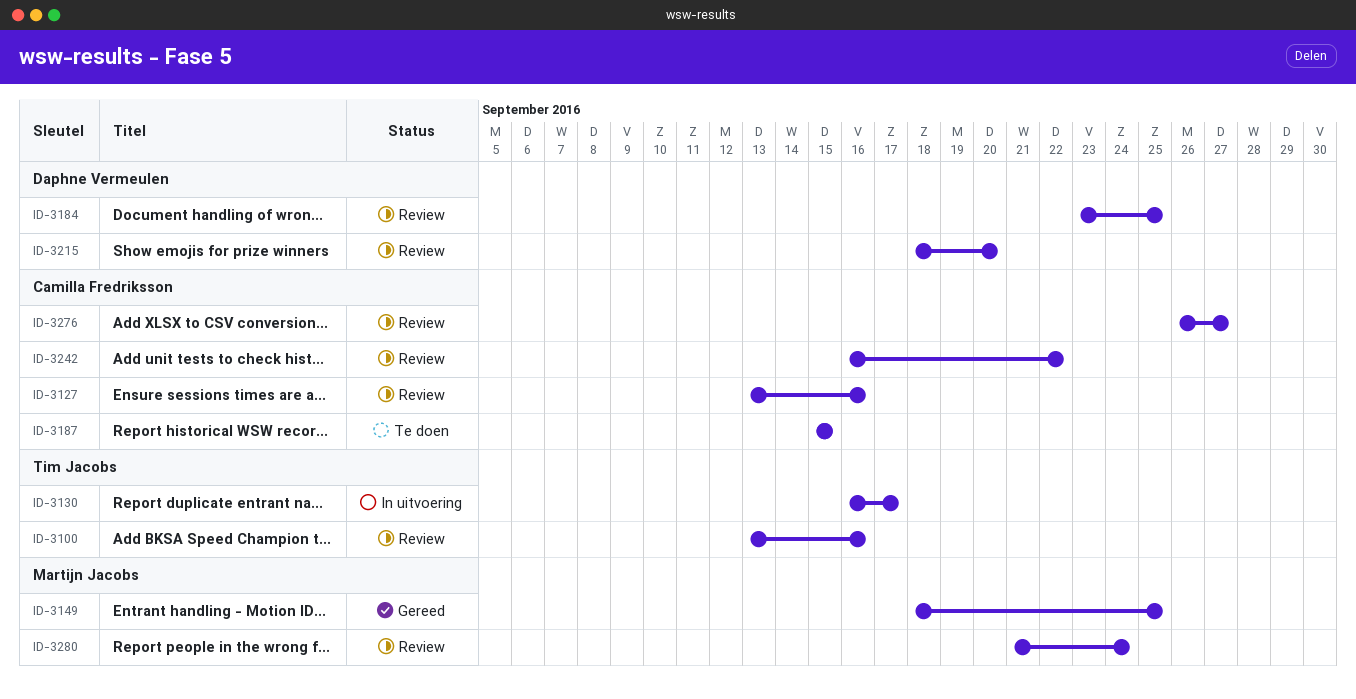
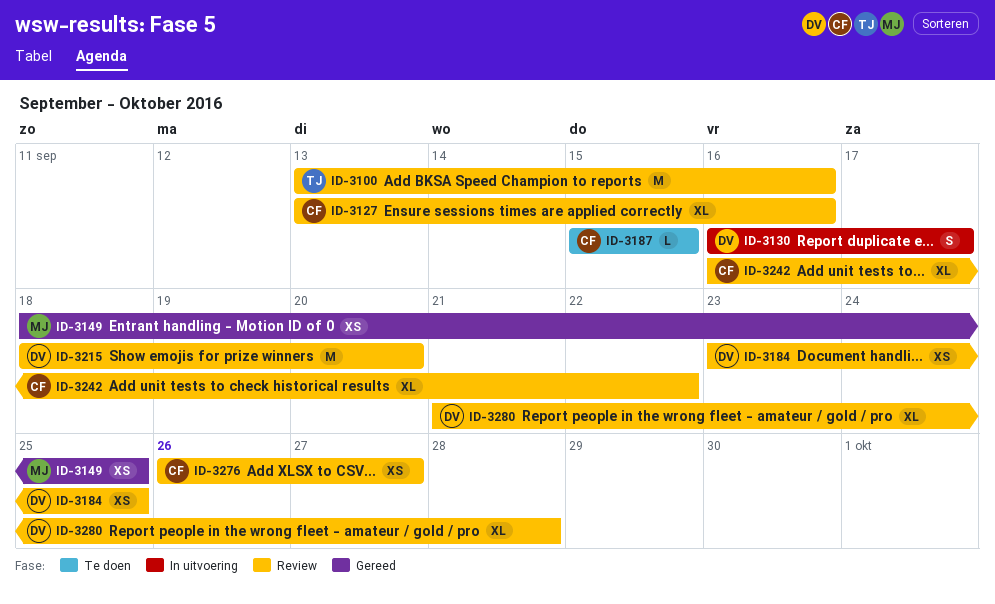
ID-3130, owner: Tim Jacobs -> Daphne Vermeulen
ID-3280, owner: Martijn Jacobs -> Daphne Vermeulen
ID-3280, due: Sep 24 -> Sep 28

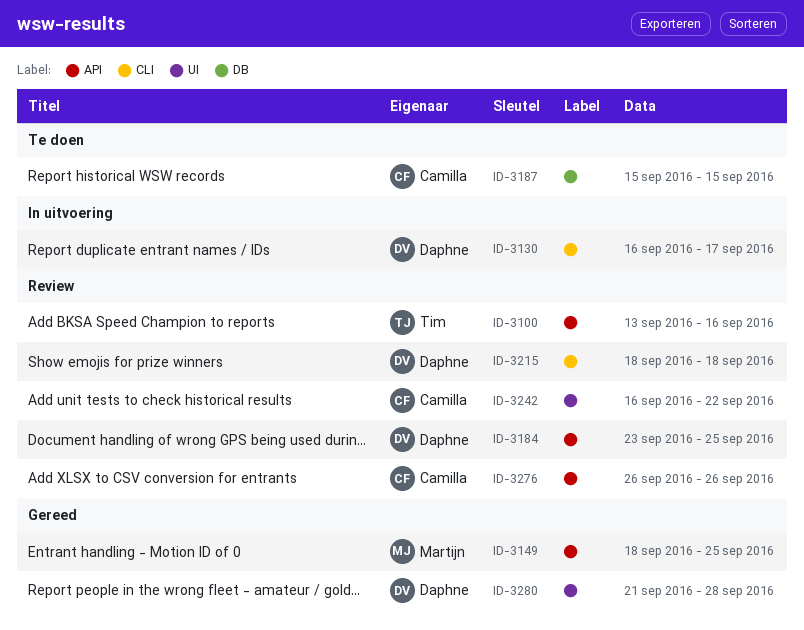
ID-3127: present -> none
ID-3215, due: Sep 20 -> Sep 18
ID-3276, due: Sep 27 -> Sep 26
ID-3280, status: Review -> Gereed

